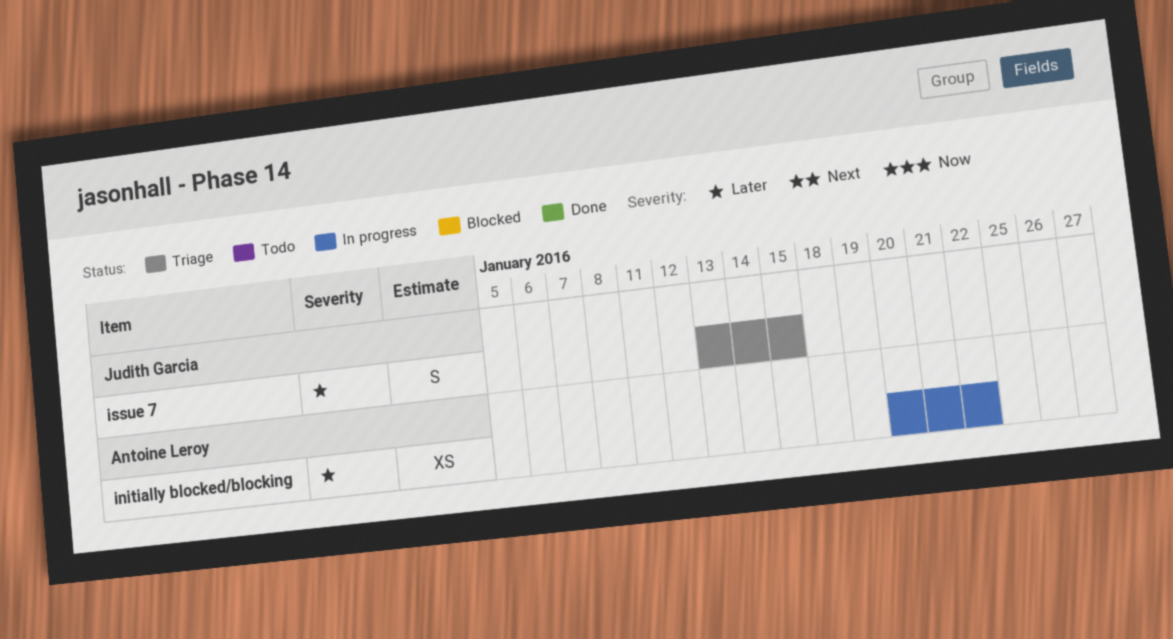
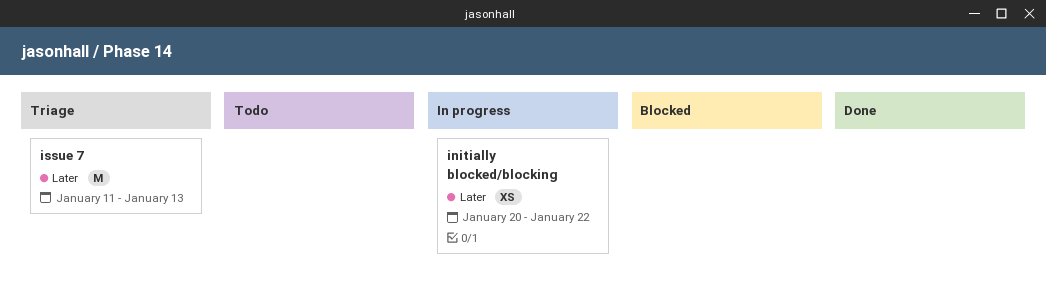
issue 7, estimate: S -> M
issue 7, start: Jan 13 -> Jan 11
issue 7, due: Jan 15 -> Jan 13

